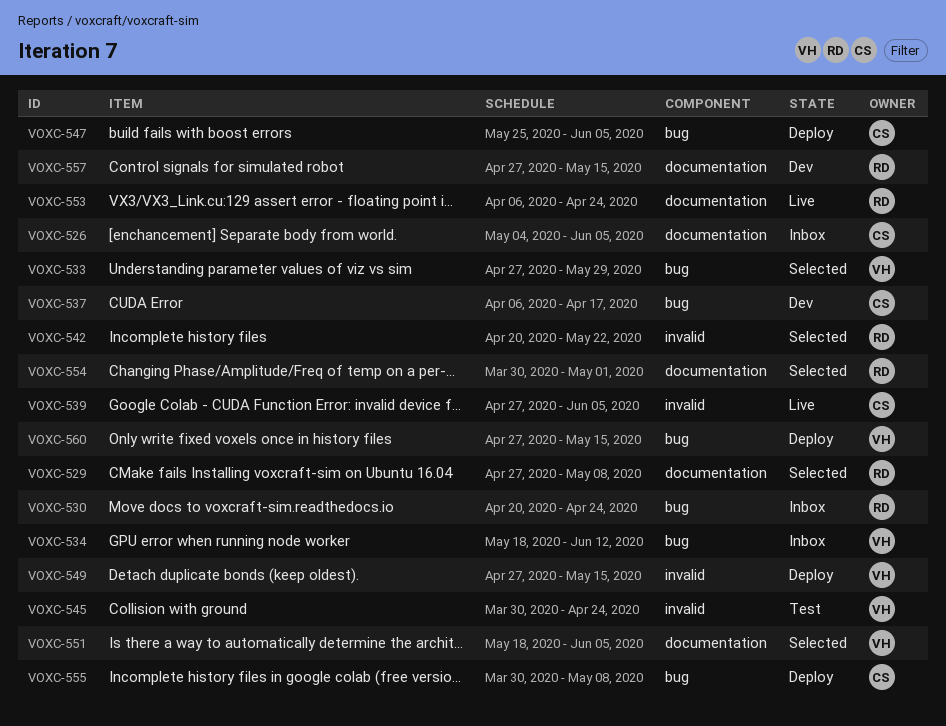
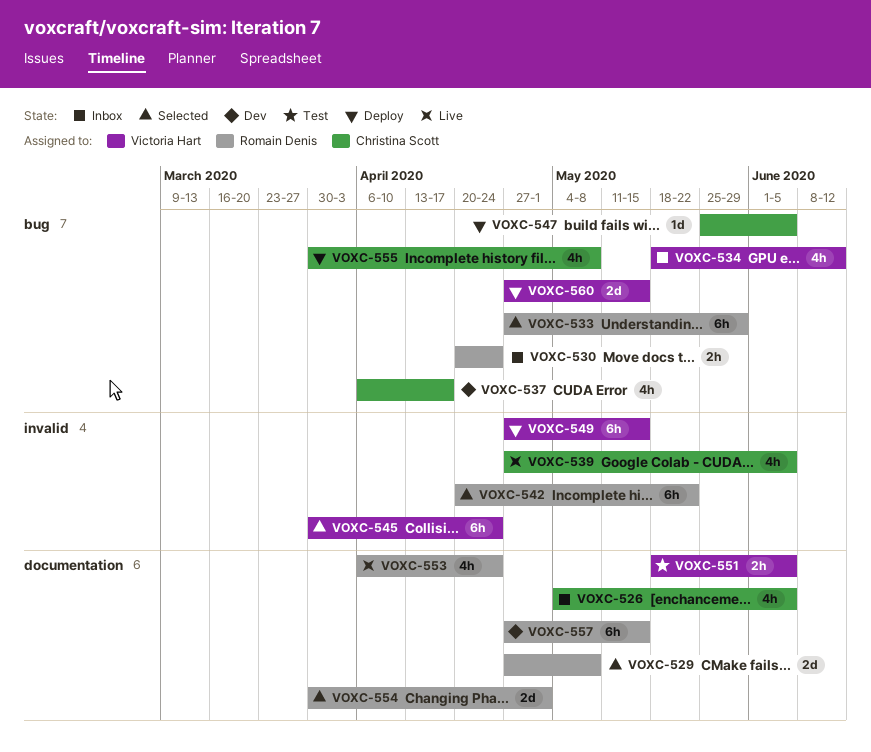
VOXC-533, owner: Victoria Hart -> Romain Denis
VOXC-545, status: Test -> Selected
VOXC-551, status: Selected -> Test

